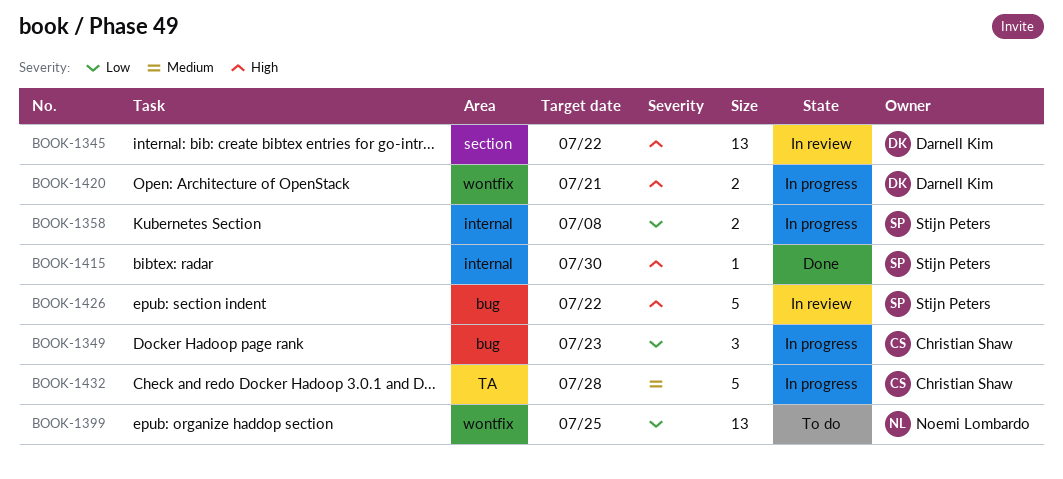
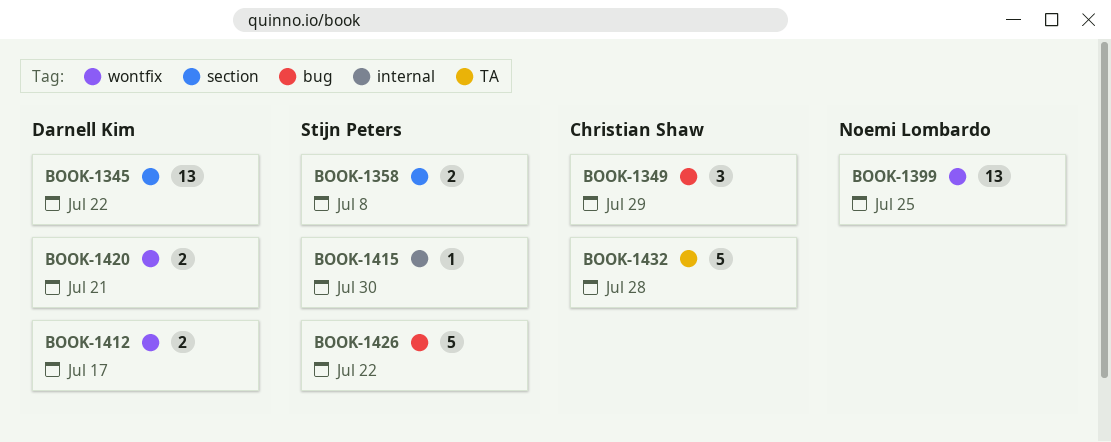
BOOK-1349, due: Jul 23 -> Jul 29
BOOK-1358, label: internal -> section
BOOK-1412: none -> present

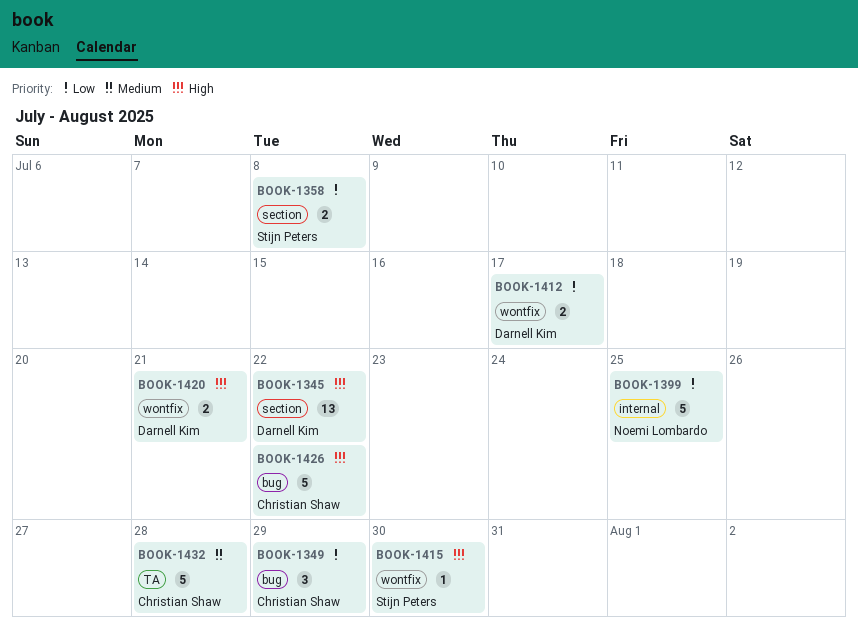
BOOK-1399, label: wontfix -> internal
BOOK-1399, estimate: 13 -> 5
BOOK-1415, label: internal -> wontfix
BOOK-1426, owner: Stijn Peters -> Christian Shaw

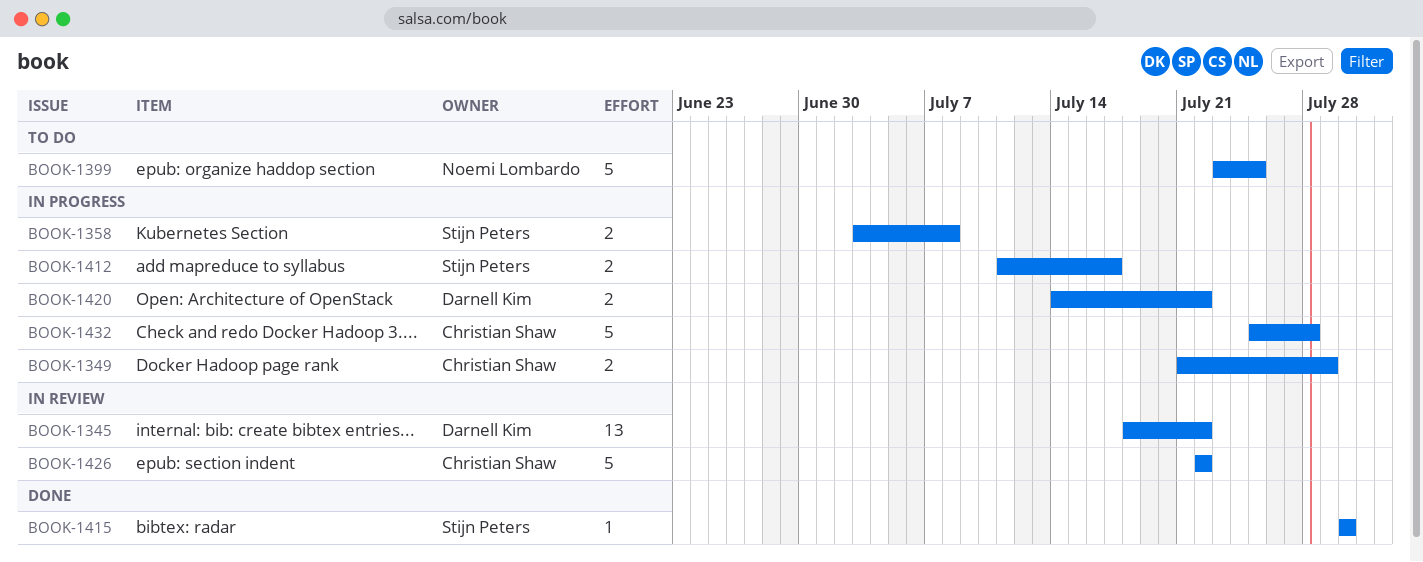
BOOK-1349, estimate: 3 -> 2
BOOK-1412, owner: Darnell Kim -> Stijn Peters
BOOK-1420, due: Jul 21 -> Jul 22

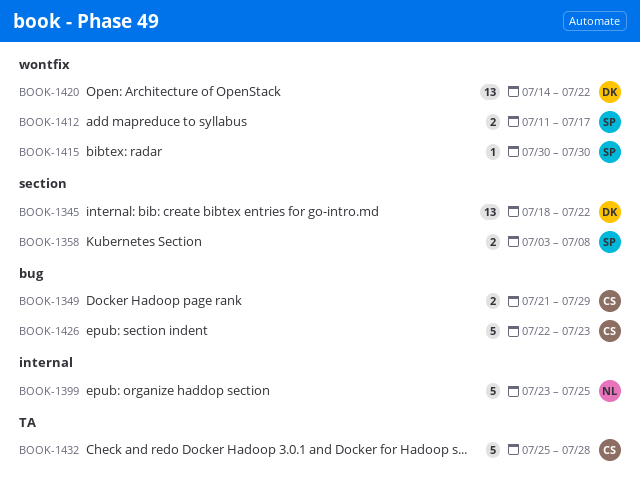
BOOK-1420, estimate: 2 -> 13
BOOK-1426, due: Jul 22 -> Jul 23

